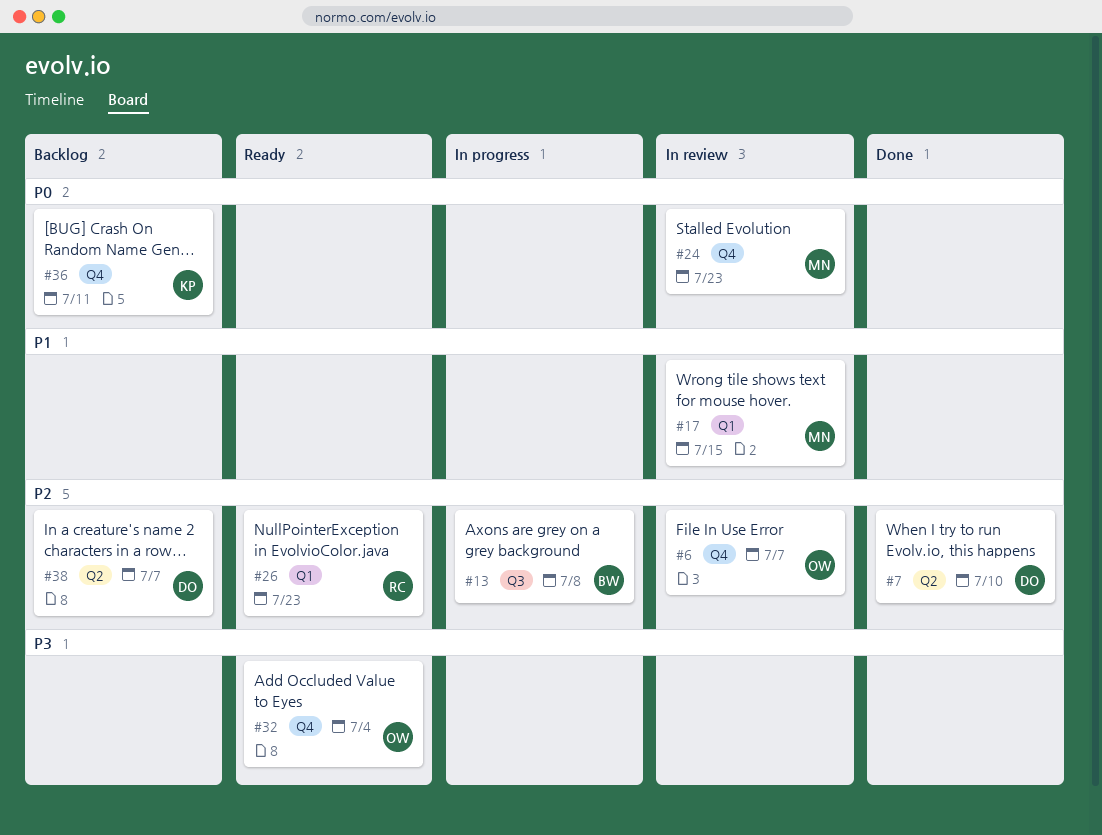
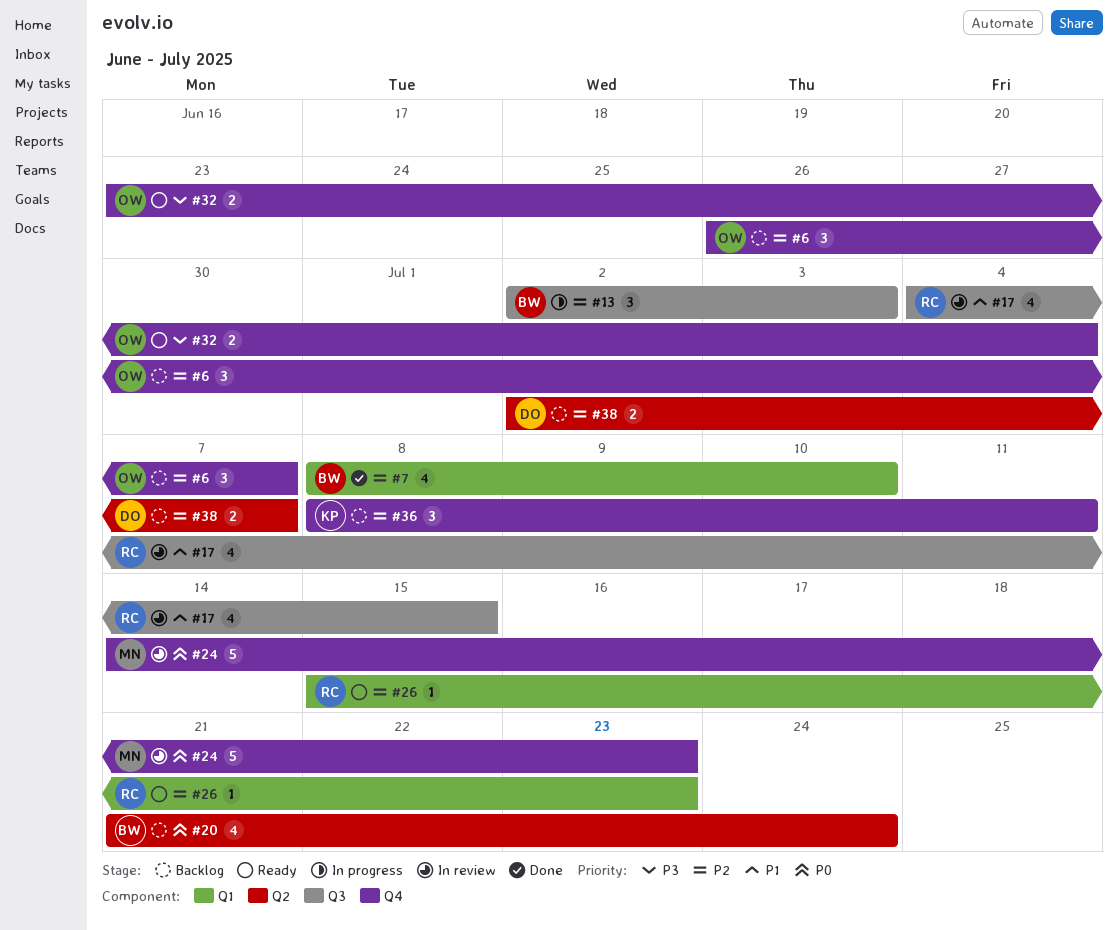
#6, status: In review -> Backlog
#7, owner: DO -> BW
#7, label: Q2 -> Q1
#13, due: Jul 8 -> Jul 3
#17, owner: MN -> RC
#17, label: Q1 -> Q3
#20: none -> present
#36, priority: P0 -> P2

